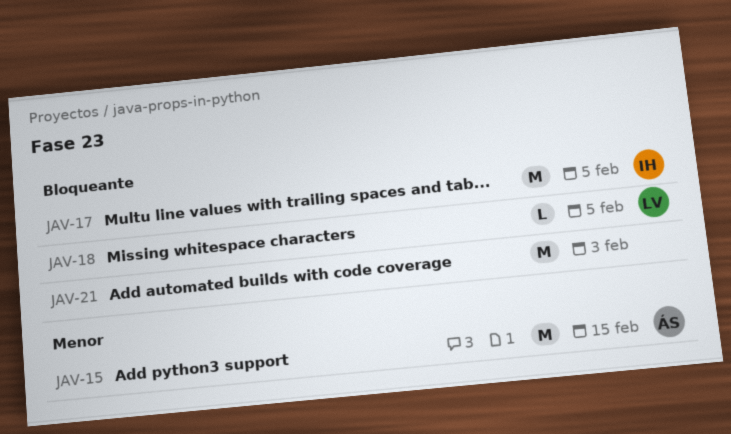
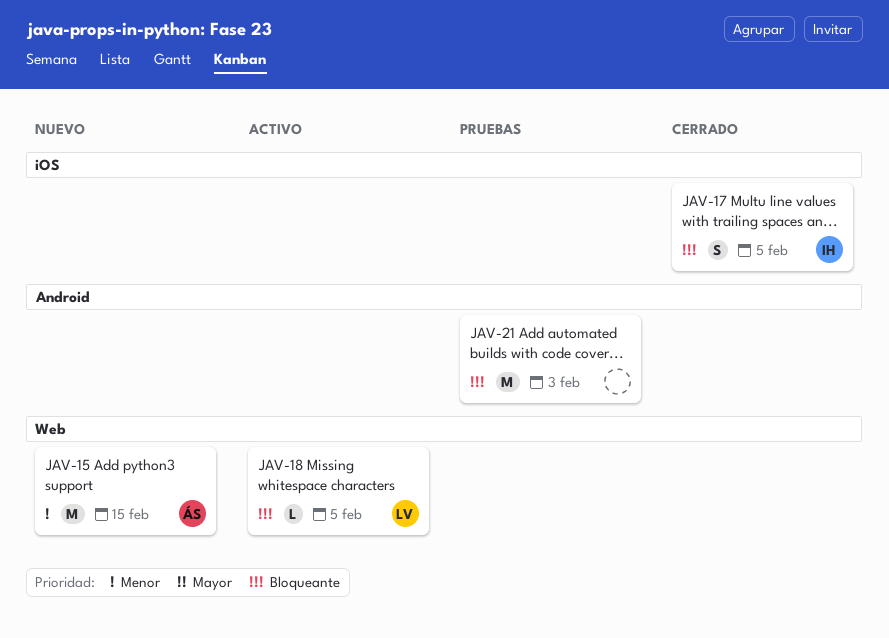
JAV-17, estimate: M -> S

